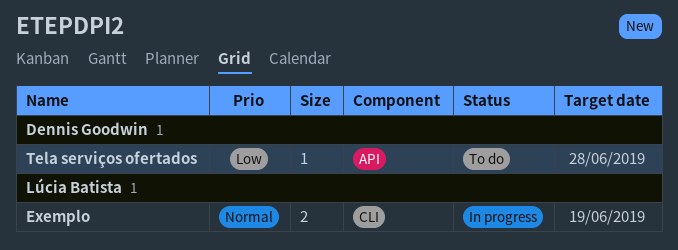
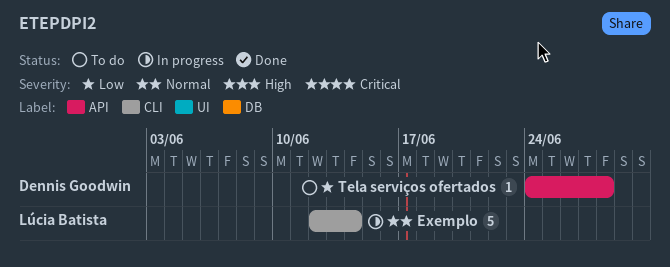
Exemplo, estimate: 2 -> 5
Exemplo, due: Jun 19 -> Jun 14

